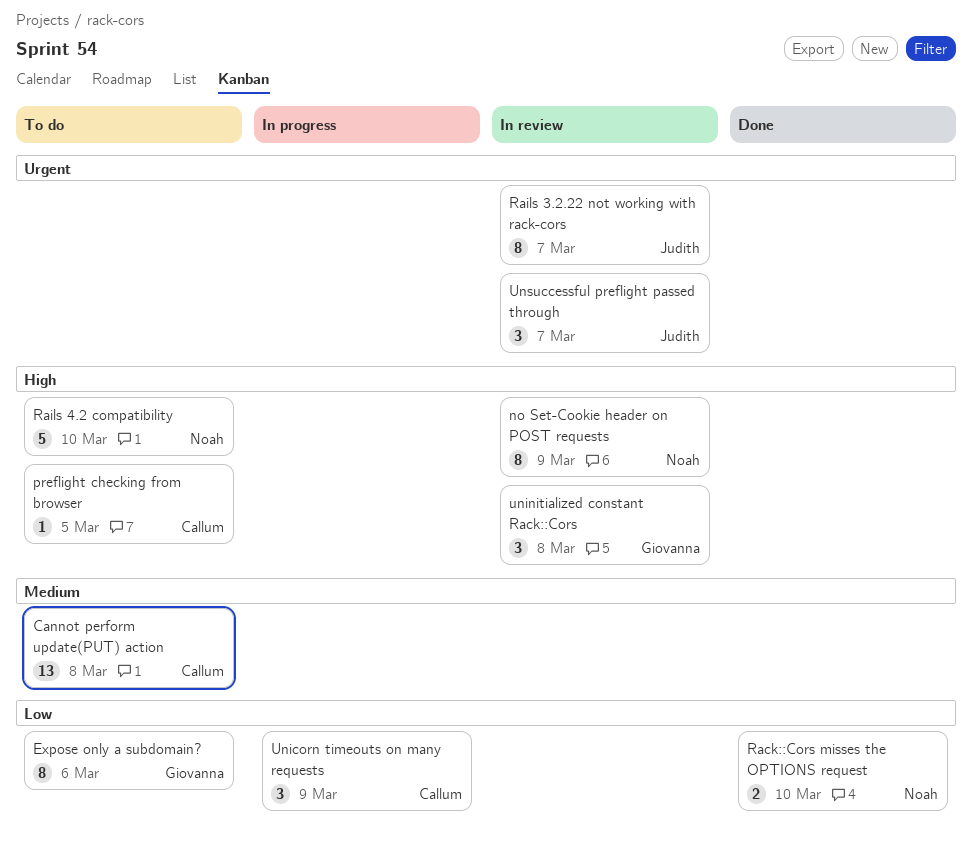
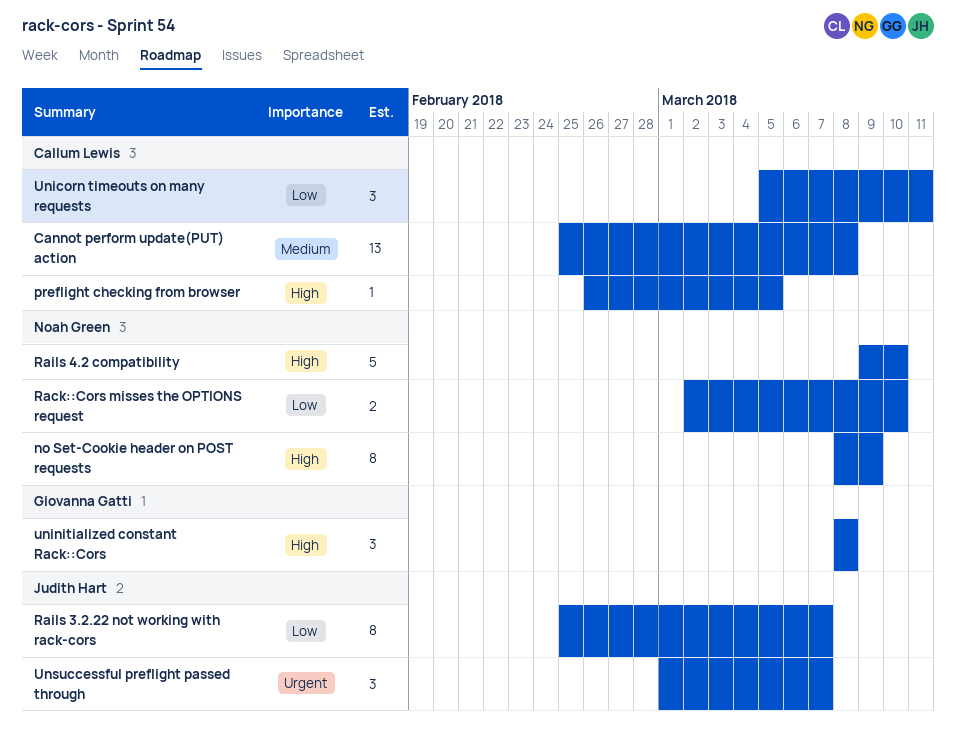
Expose only a subdomain?: present -> none
Rails 3.2.22 not working with rack-cors, priority: Urgent -> Low
Unicorn timeouts on many requests, due: Mar 9 -> Mar 11

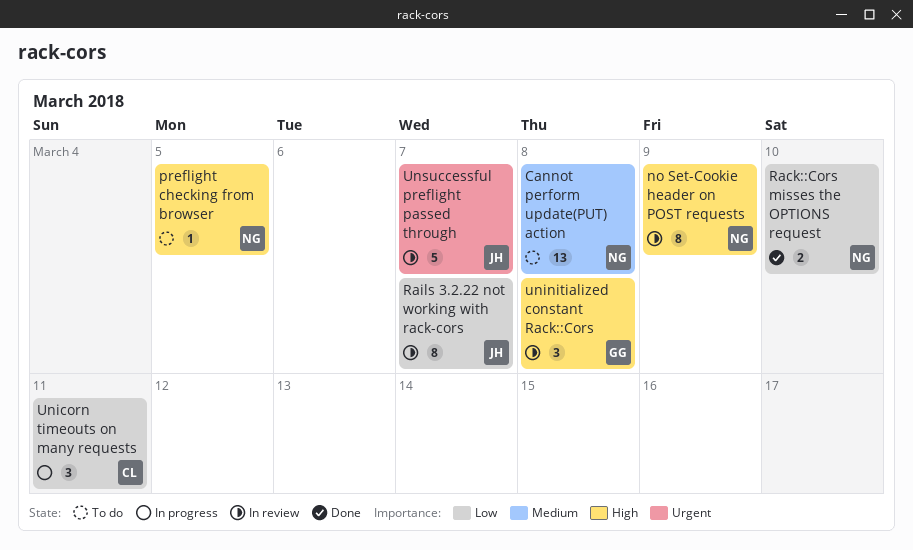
Cannot perform update(PUT) action, owner: Callum Lewis -> Noah Green
preflight checking from browser, owner: Callum Lewis -> Noah Green
Rails 4.2 compatibility: present -> none
Unsuccessful preflight passed through, estimate: 3 -> 5

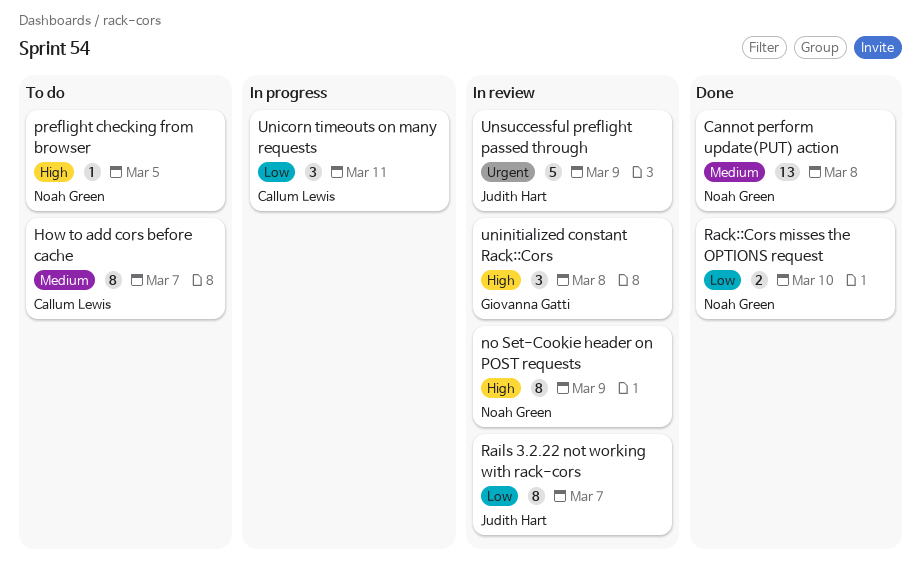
Cannot perform update(PUT) action, status: To do -> Done
How to add cors before cache: none -> present
Unsuccessful preflight passed through, due: Mar 7 -> Mar 9

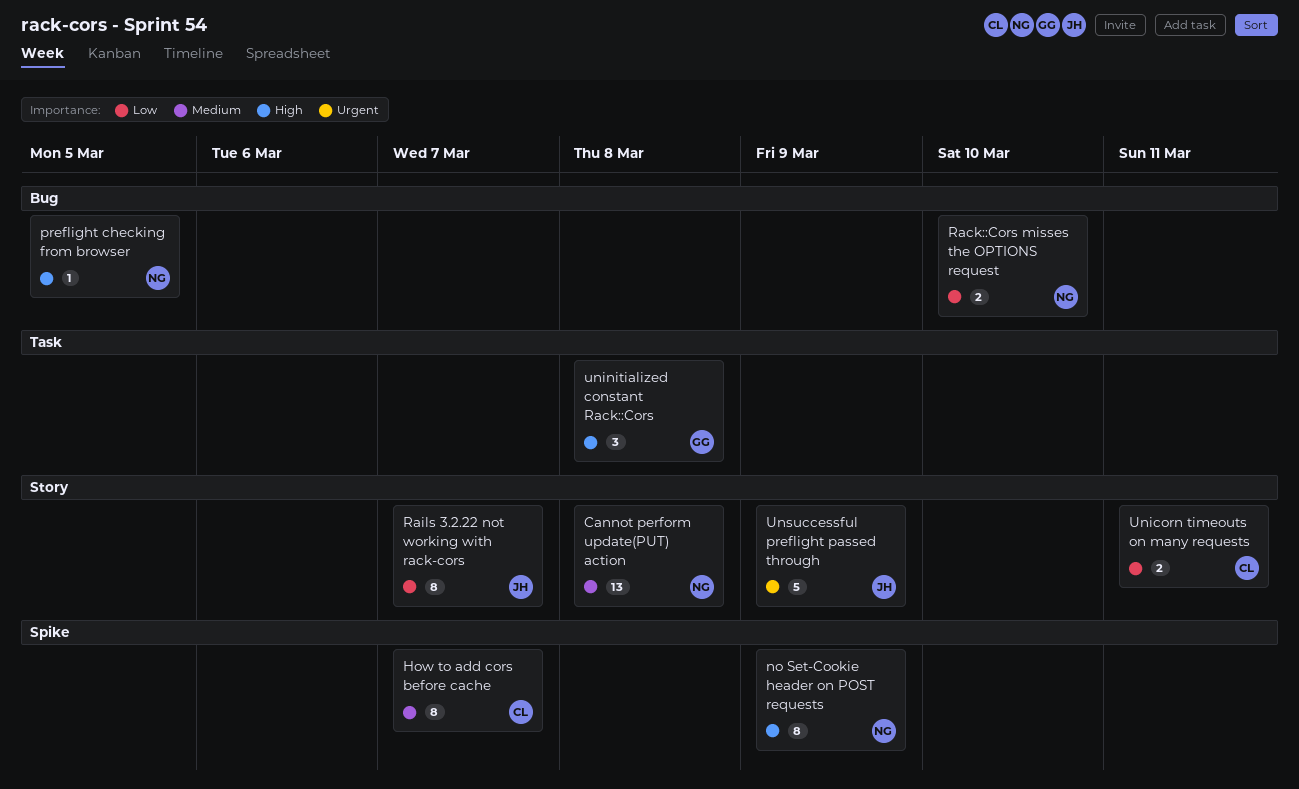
Unicorn timeouts on many requests, estimate: 3 -> 2

